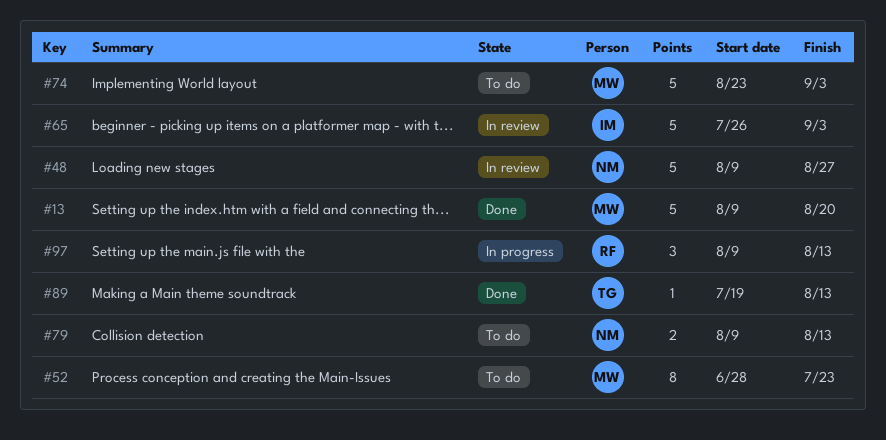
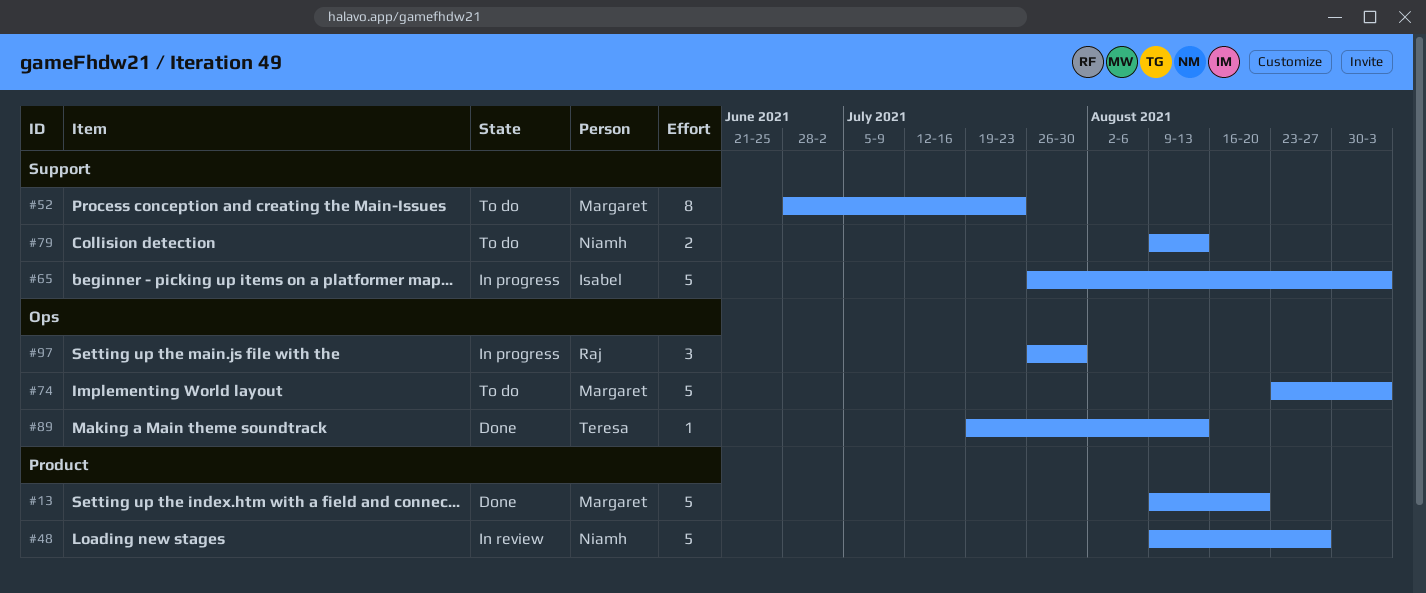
#65, status: In review -> In progress
#97, start: Aug 9 -> Jul 26
#97, due: Aug 13 -> Jul 30

